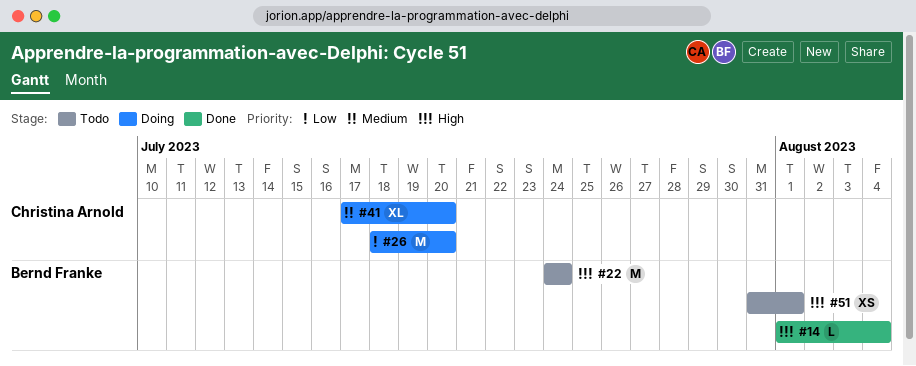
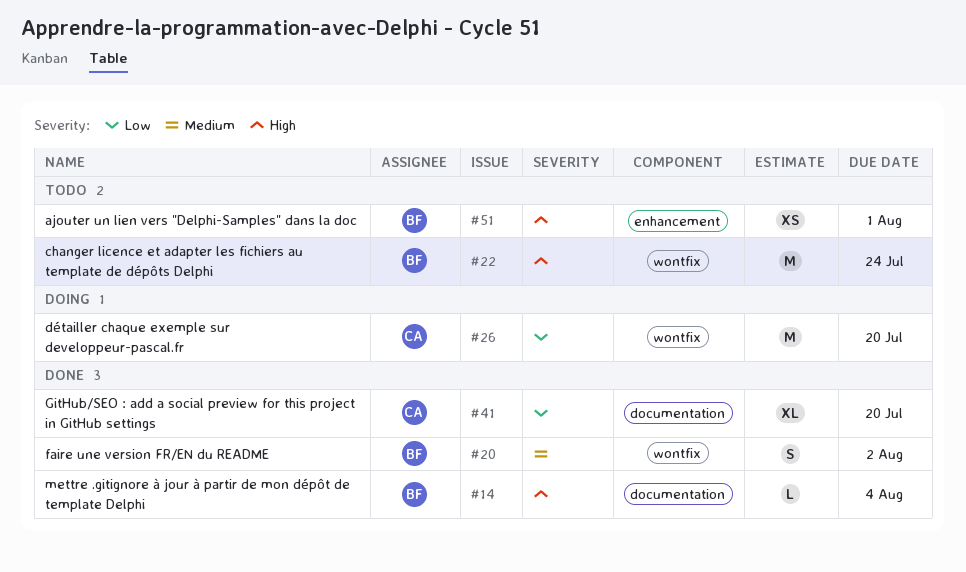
#20: none -> present
#41, status: Doing -> Done
#41, priority: Medium -> Low

